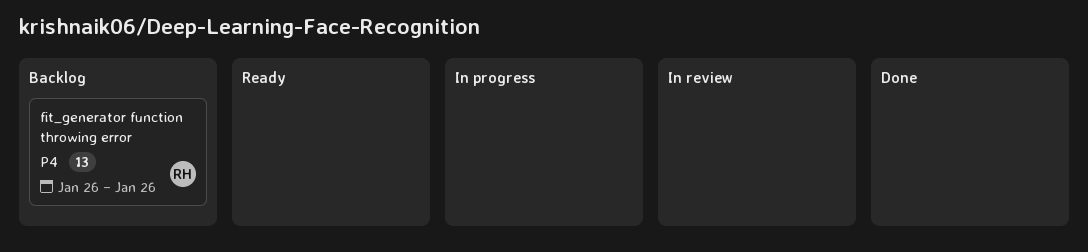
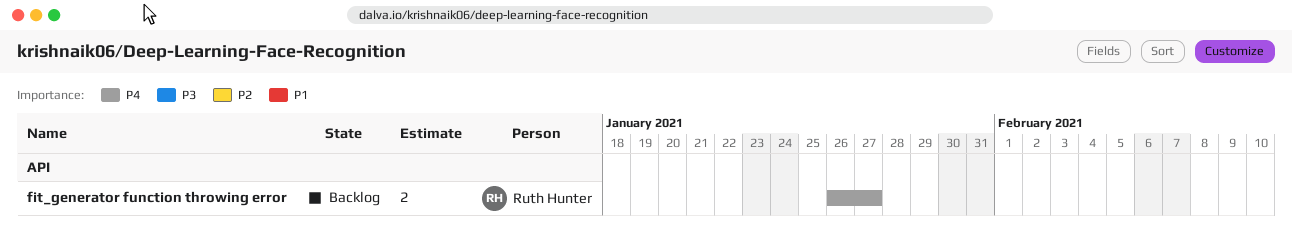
fit_generator function throwing error, estimate: 13 -> 2
fit_generator function throwing error, due: Jan 26 -> Jan 27

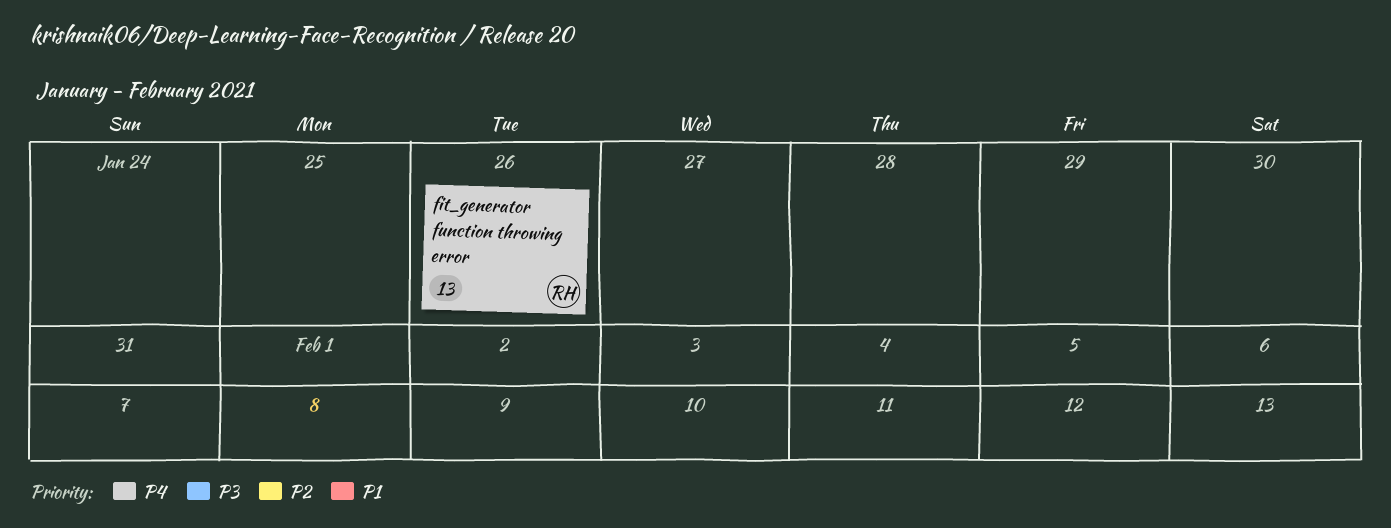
fit_generator function throwing error, estimate: 2 -> 13
fit_generator function throwing error, due: Jan 27 -> Jan 26

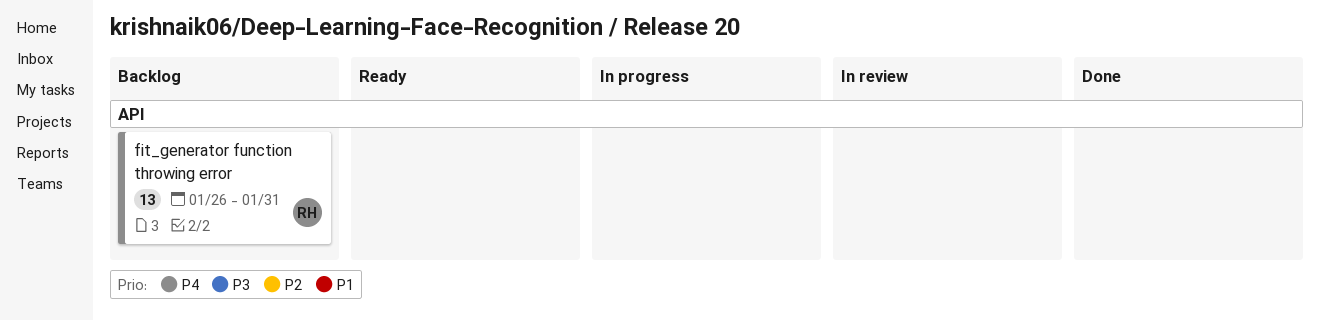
fit_generator function throwing error, due: Jan 26 -> Jan 31

